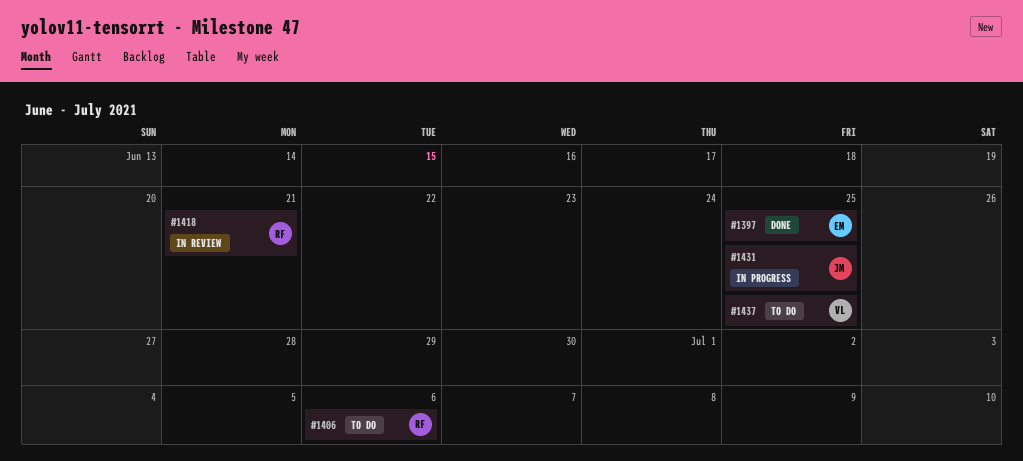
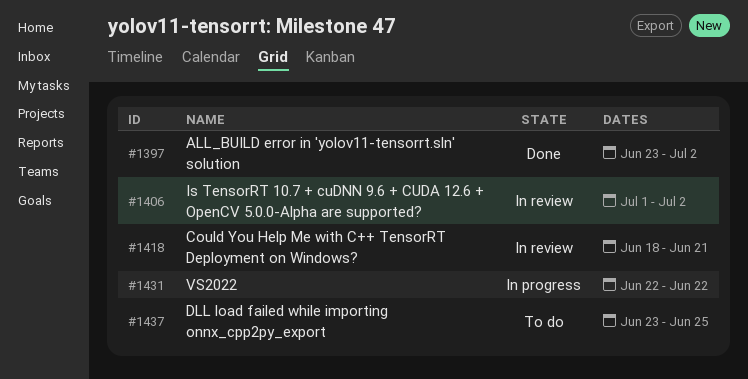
#1397, due: Jun 25 -> Jul 2
#1406, status: To do -> In review
#1406, due: Jul 6 -> Jul 2
#1431, due: Jun 25 -> Jun 22

